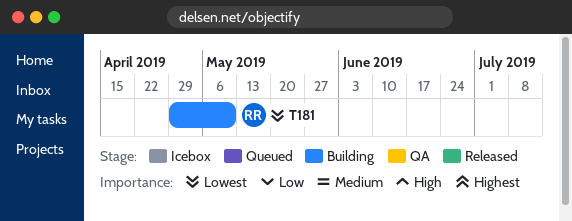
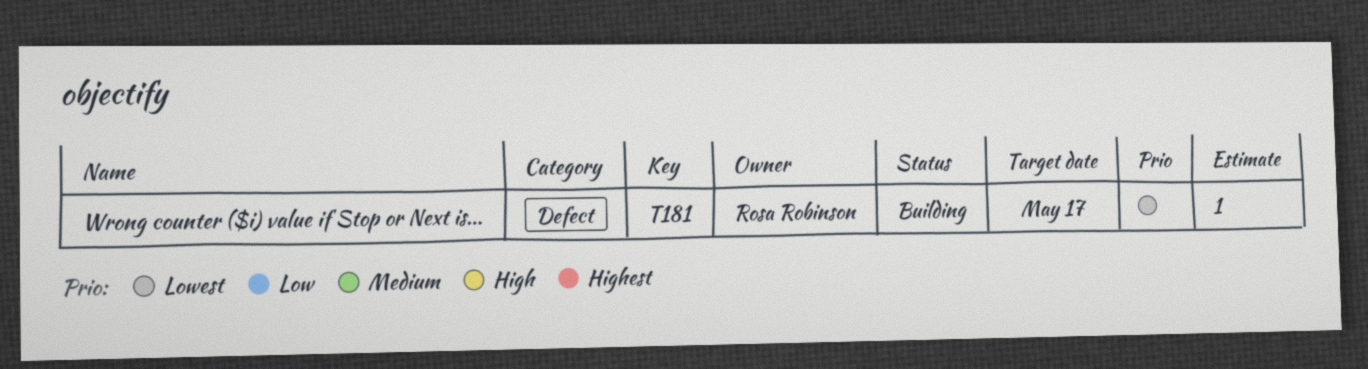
T181, due: May 10 -> May 17

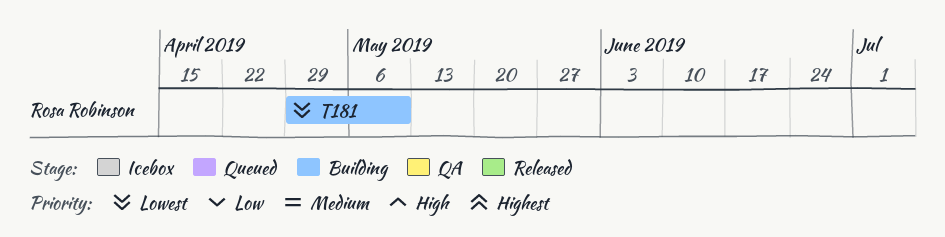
T181, due: May 17 -> May 10

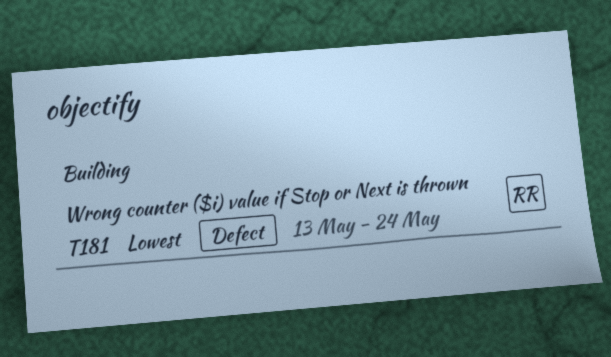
T181, start: Apr 29 -> May 13
T181, due: May 10 -> May 24

